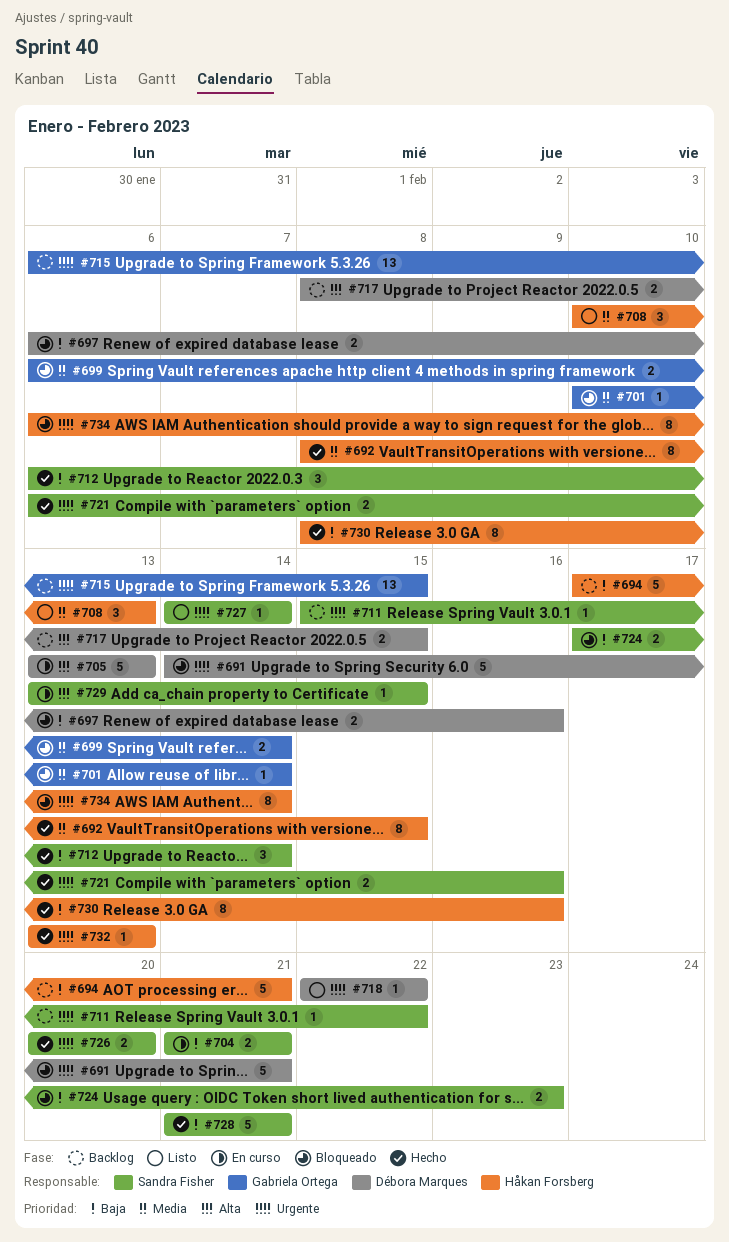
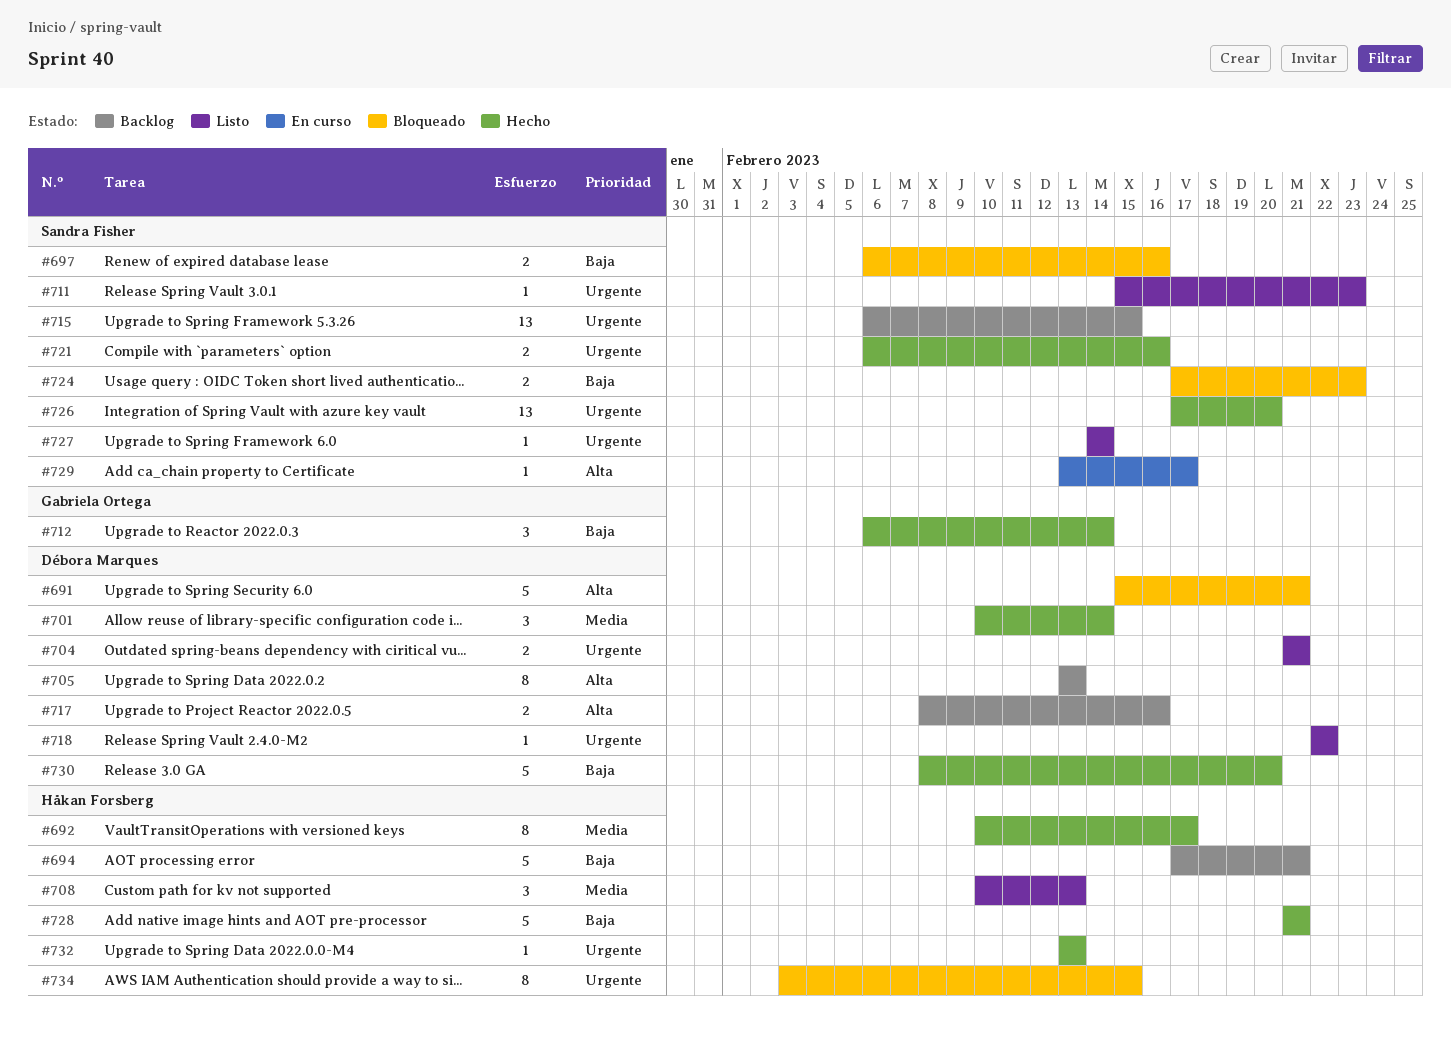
#691, priority: Urgente -> Alta
#691, start: Feb 14 -> Feb 15
#692, start: Feb 8 -> Feb 10
#692, due: Feb 15 -> Feb 17
#697, owner: Débora Marques -> Sandra Fisher
#699: present -> none
#701, status: Bloqueado -> Hecho
#701, owner: Gabriela Ortega -> Débora Marques
#701, estimate: 1 -> 3
#704, status: En curso -> Listo
#704, owner: Sandra Fisher -> Débora Marques
#704, priority: Baja -> Urgente
#705, status: En curso -> Backlog
#705, estimate: 5 -> 8
#711, status: Backlog -> Listo
#711, due: Feb 22 -> Feb 23
#712, owner: Sandra Fisher -> Gabriela Ortega
#715, owner: Gabriela Ortega -> Sandra Fisher
#717, due: Feb 15 -> Feb 16
#726, estimate: 2 -> 13
#726, start: Feb 20 -> Feb 17
#728, owner: Sandra Fisher -> Håkan Forsberg
#729, due: Feb 15 -> Feb 17
#730, owner: Håkan Forsberg -> Débora Marques
#730, estimate: 8 -> 5
#730, due: Feb 16 -> Feb 20
#734, start: Feb 6 -> Feb 3
#734, due: Feb 14 -> Feb 15

